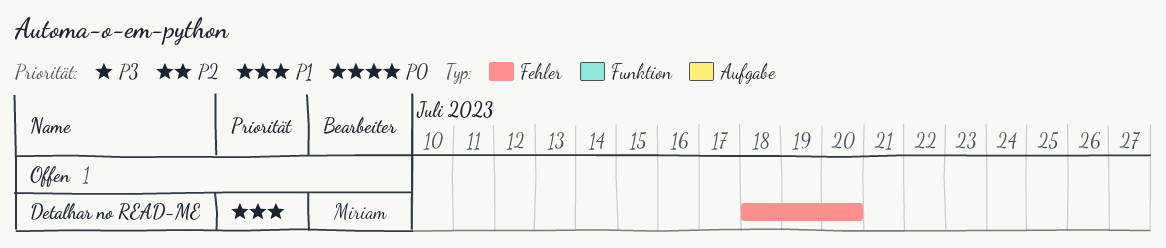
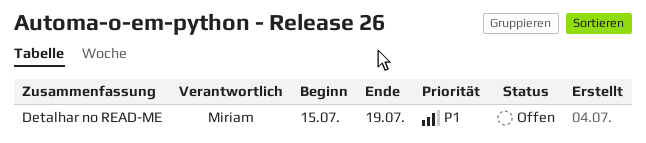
Detalhar no READ-ME, start: Jul 18 -> Jul 15
Detalhar no READ-ME, due: Jul 20 -> Jul 19

